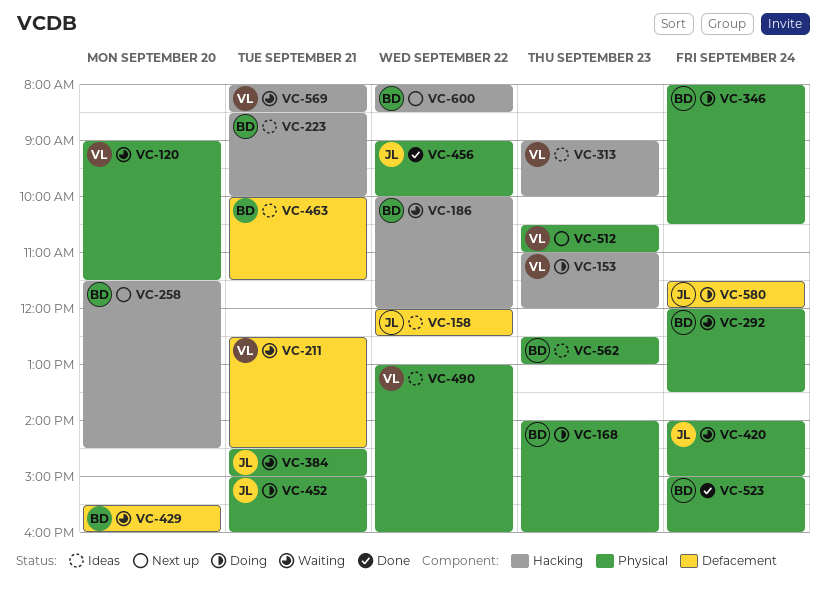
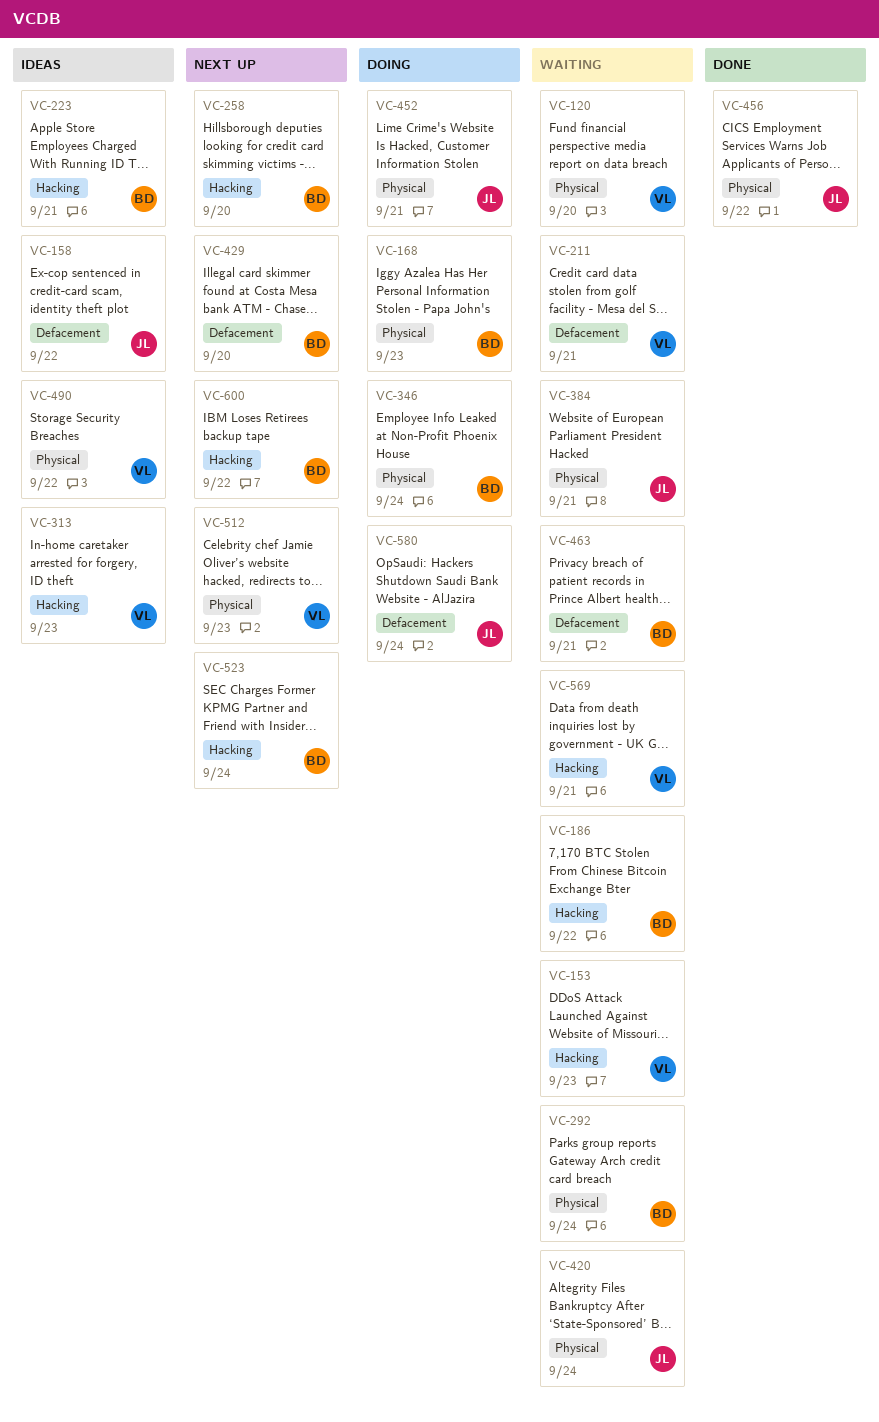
VC-153, status: Doing -> Waiting
VC-429, status: Waiting -> Next up
VC-463, status: Ideas -> Waiting
VC-523, status: Done -> Next up
VC-523, label: Physical -> Hacking
VC-562: present -> none

